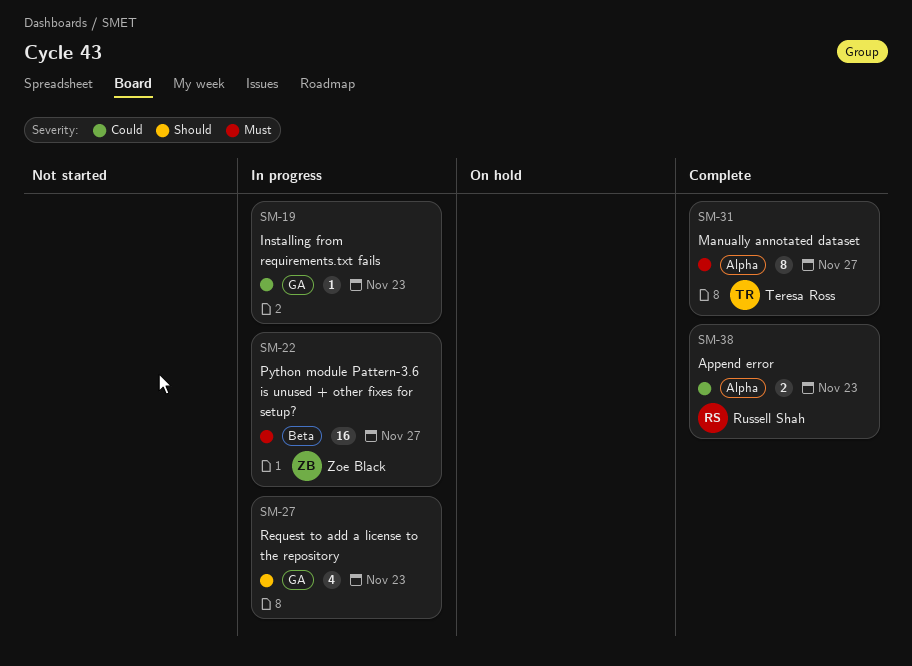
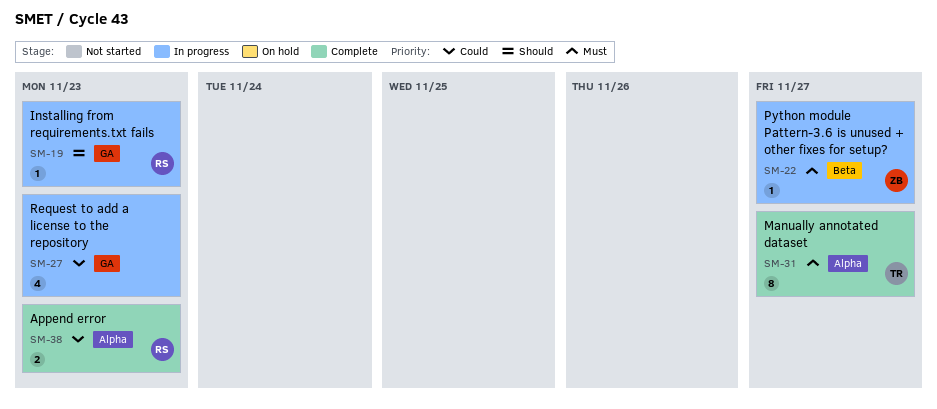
SM-19, owner: none -> Russell Shah
SM-19, priority: Could -> Should
SM-22, estimate: 16 -> 1
SM-27, priority: Should -> Could

